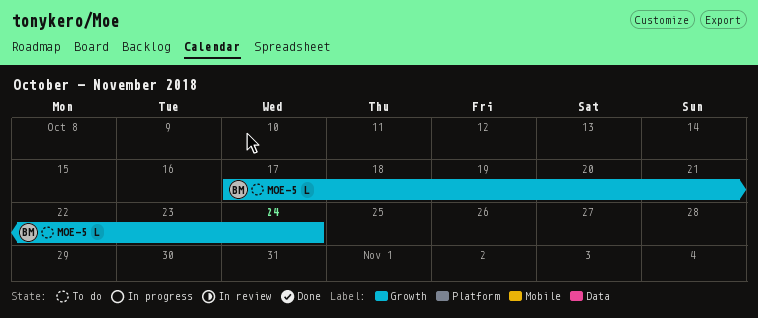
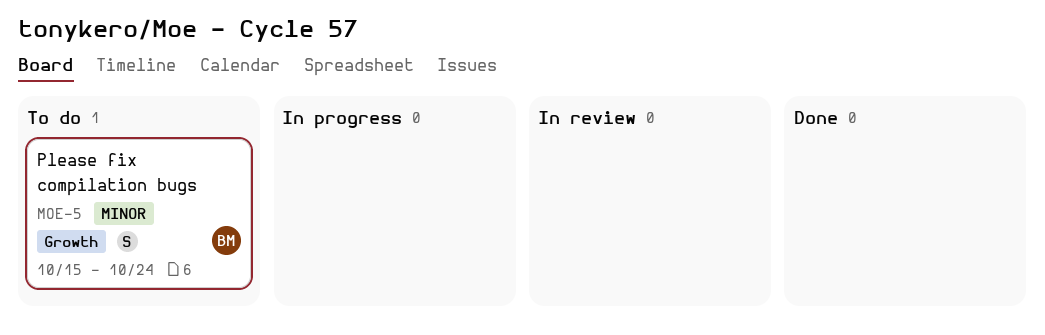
MOE-5, estimate: L -> S
MOE-5, start: Oct 17 -> Oct 15

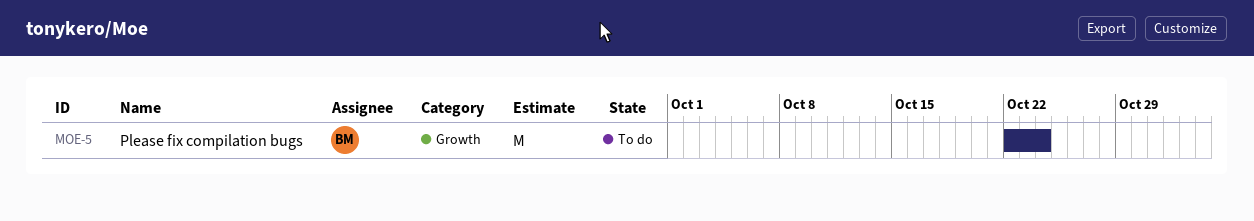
MOE-5, estimate: S -> M
MOE-5, start: Oct 15 -> Oct 22

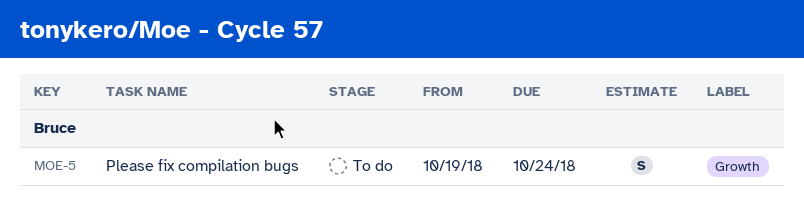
MOE-5, estimate: M -> S
MOE-5, start: Oct 22 -> Oct 19

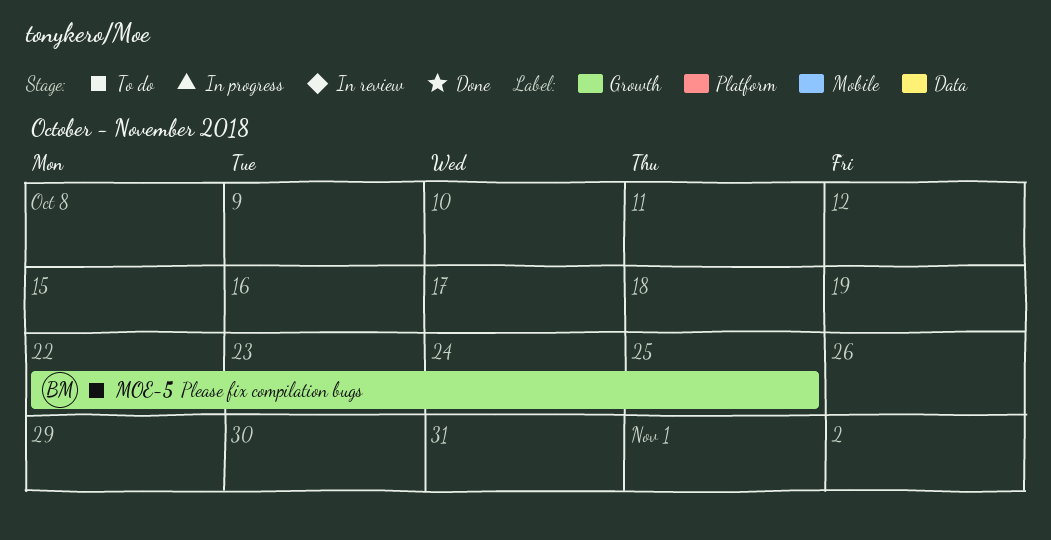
MOE-5, start: Oct 19 -> Oct 22
MOE-5, due: Oct 24 -> Oct 25

